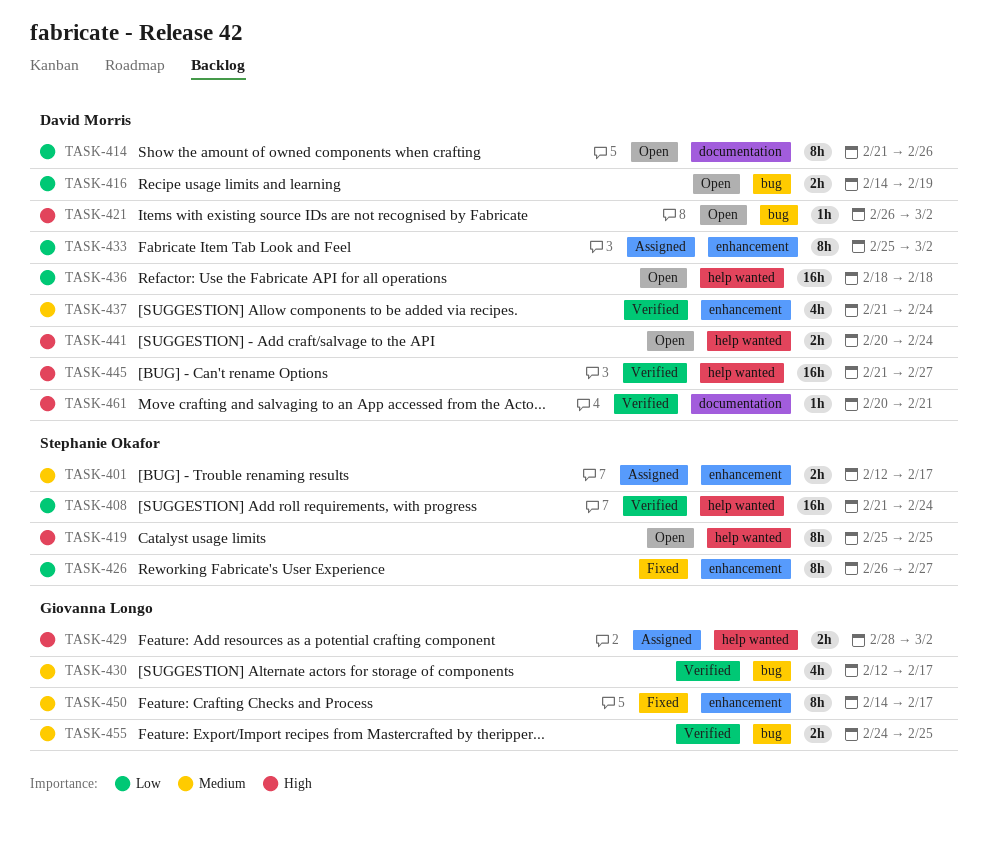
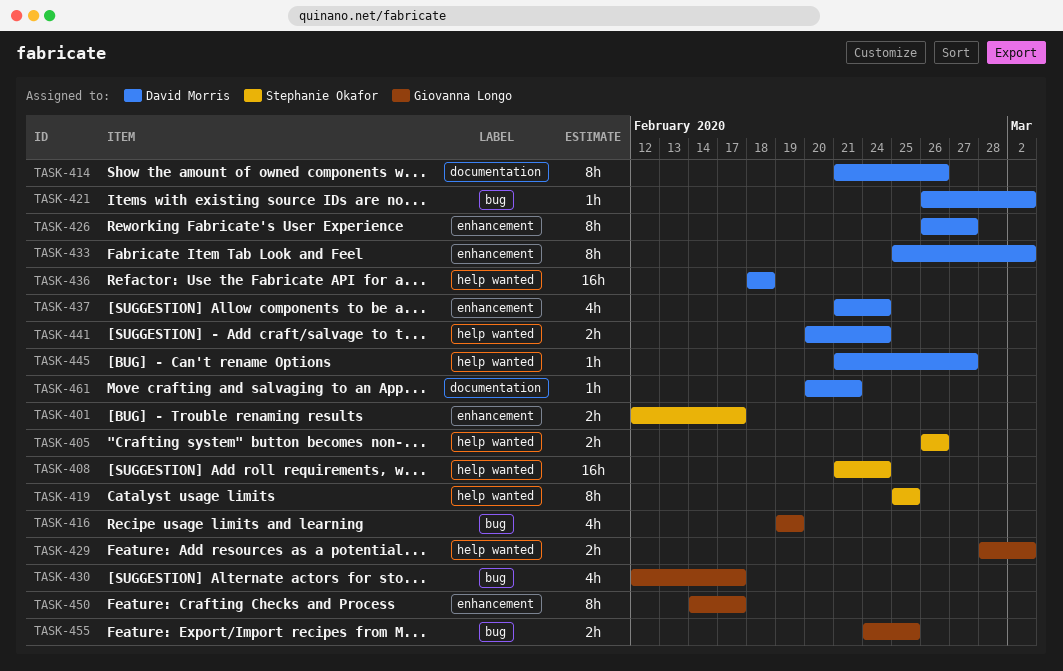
TASK-405: none -> present
TASK-416, owner: David Morris -> Giovanna Longo
TASK-416, estimate: 2h -> 4h
TASK-416, start: Feb 14 -> Feb 19
TASK-426, owner: Stephanie Okafor -> David Morris
TASK-445, estimate: 16h -> 1h

